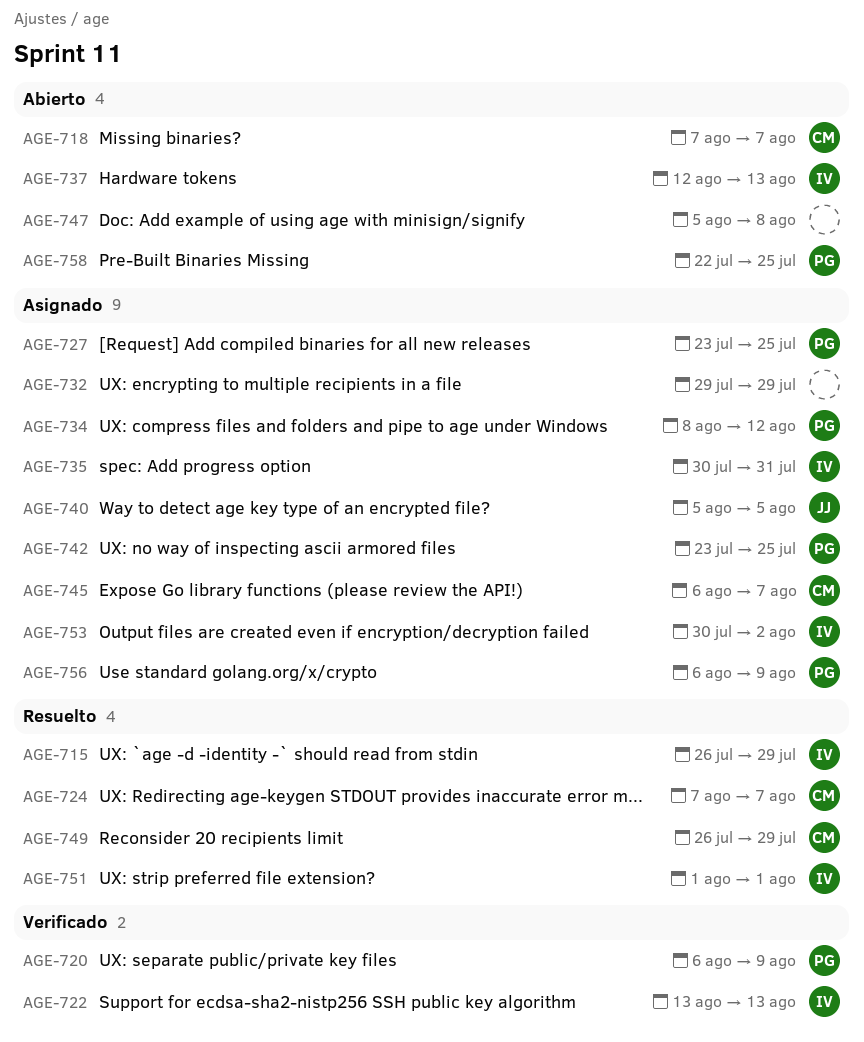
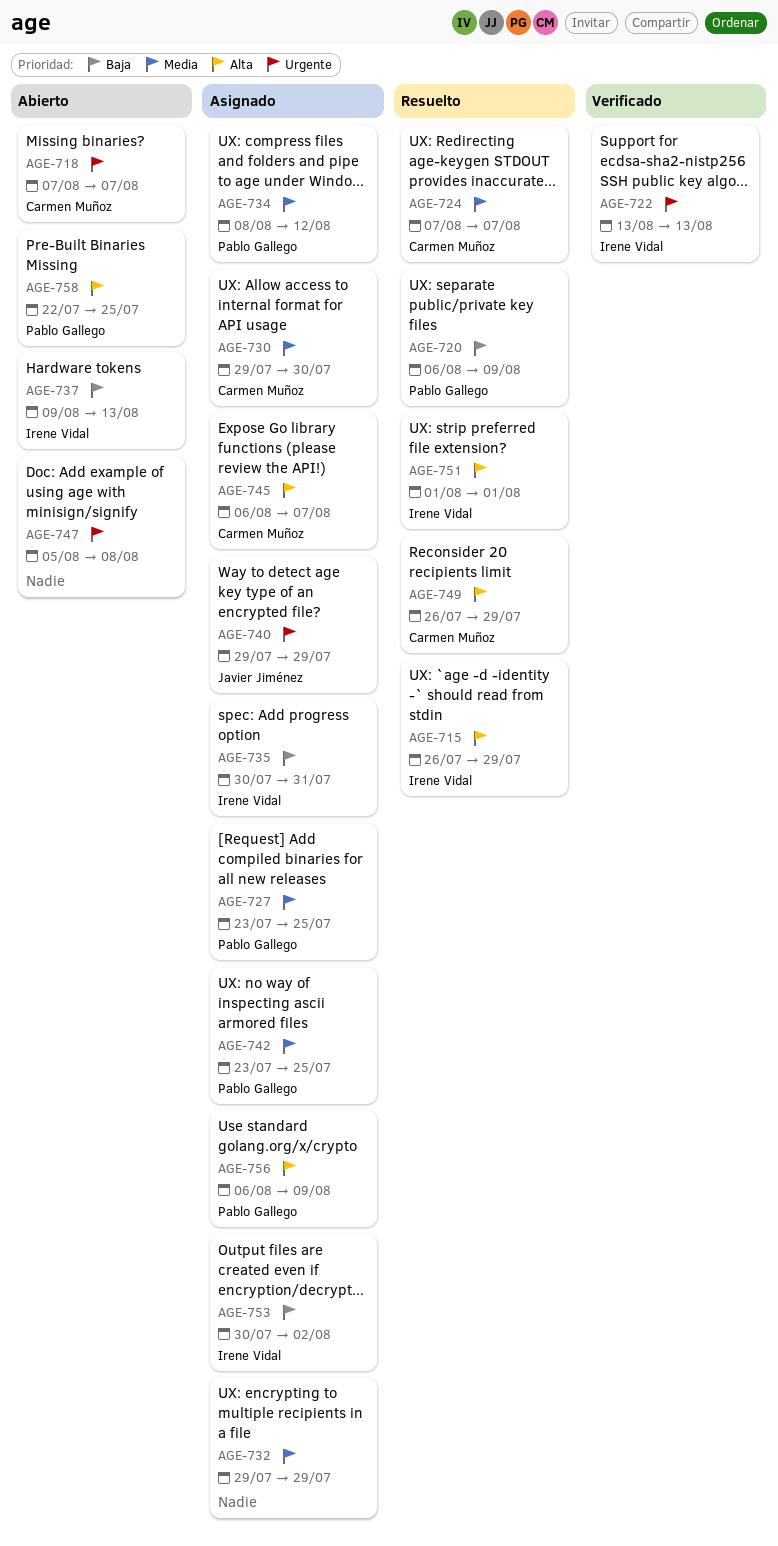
AGE-720, status: Verificado -> Resuelto
AGE-730: none -> present
AGE-737, start: Aug 12 -> Aug 9
AGE-740, start: Aug 5 -> Jul 29
AGE-740, due: Aug 5 -> Jul 29

